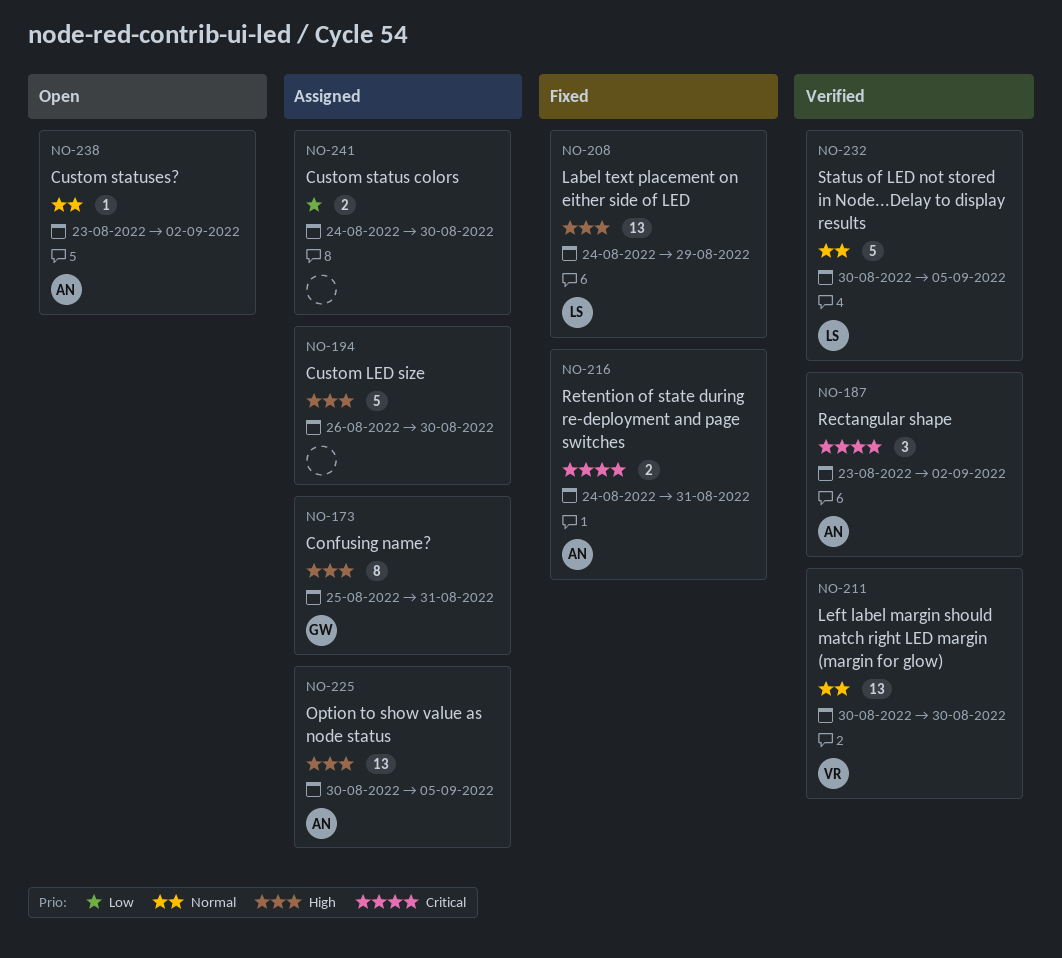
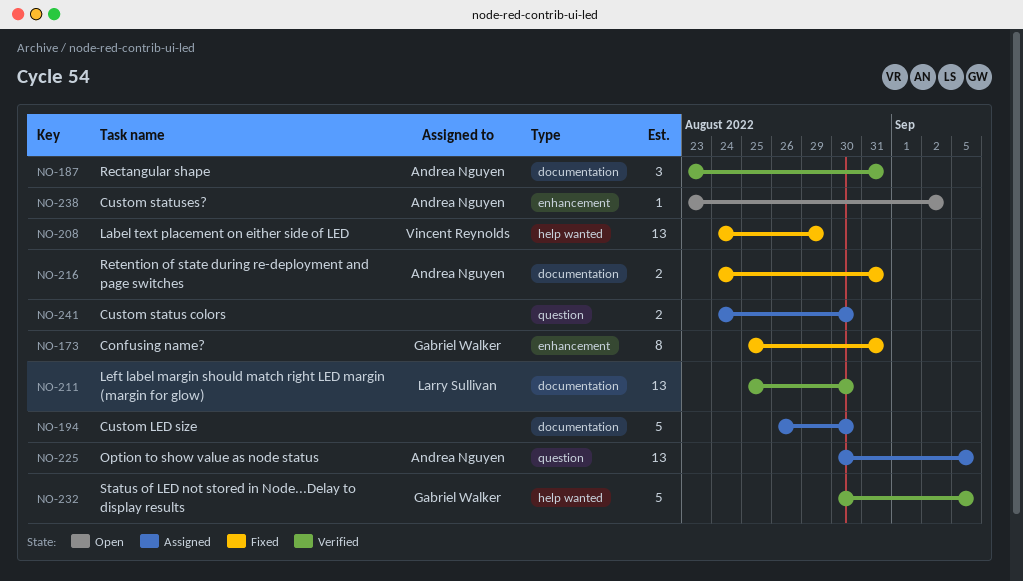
NO-173, status: Assigned -> Fixed
NO-187, due: Sep 2 -> Aug 31
NO-208, owner: Larry Sullivan -> Vincent Reynolds
NO-211, owner: Vincent Reynolds -> Larry Sullivan
NO-211, start: Aug 30 -> Aug 25
NO-232, owner: Larry Sullivan -> Gabriel Walker

